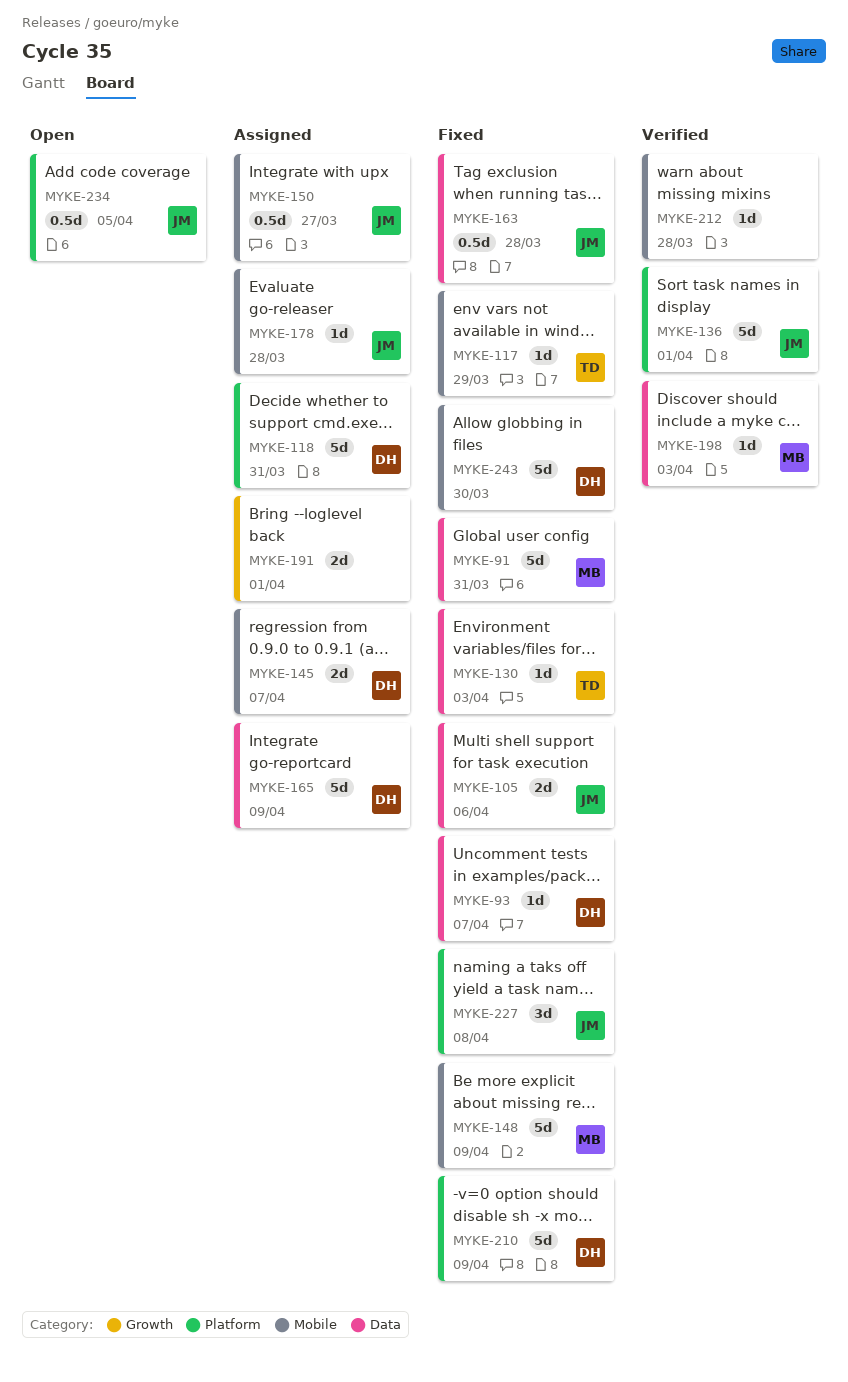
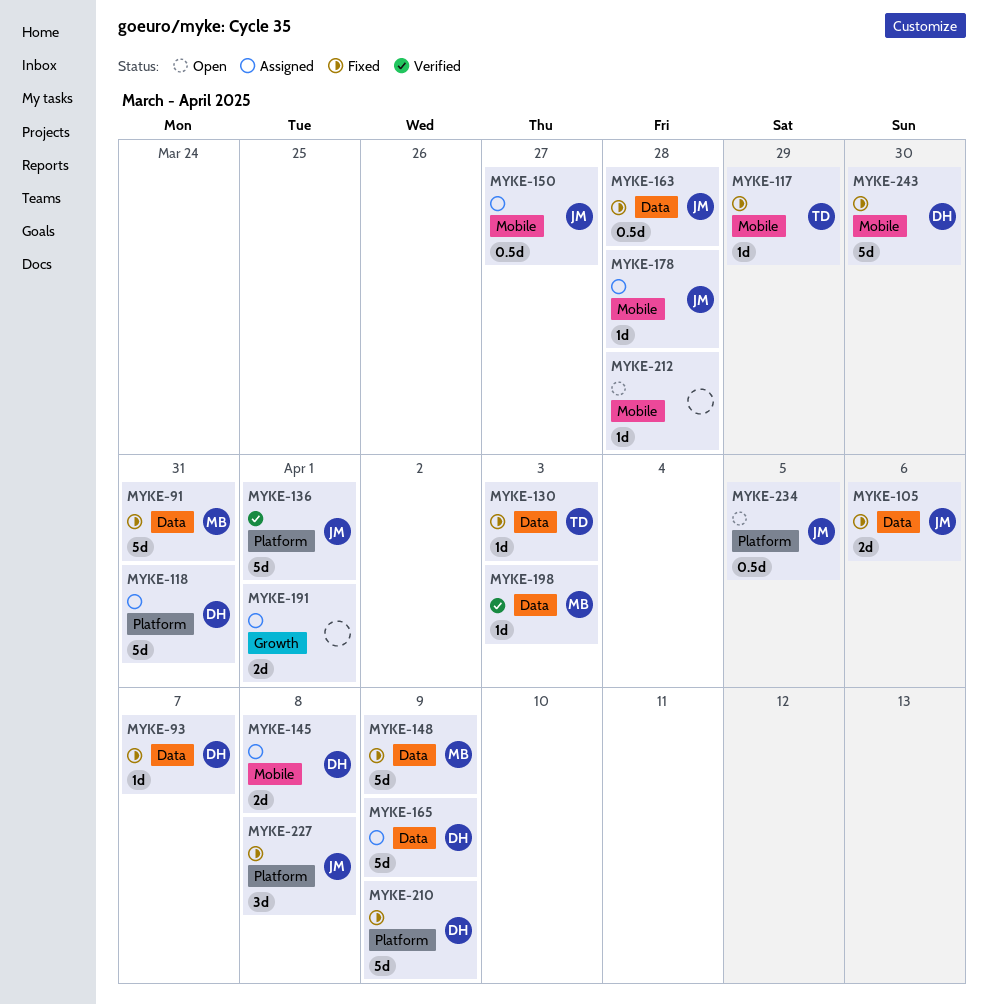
MYKE-145, due: Apr 7 -> Apr 8
MYKE-148, label: Mobile -> Data
MYKE-212, status: Verified -> Open

